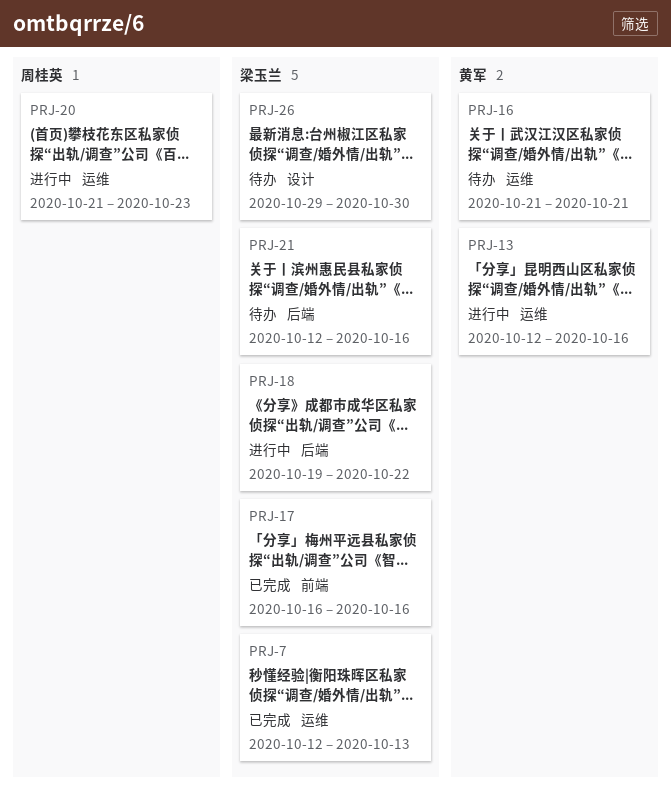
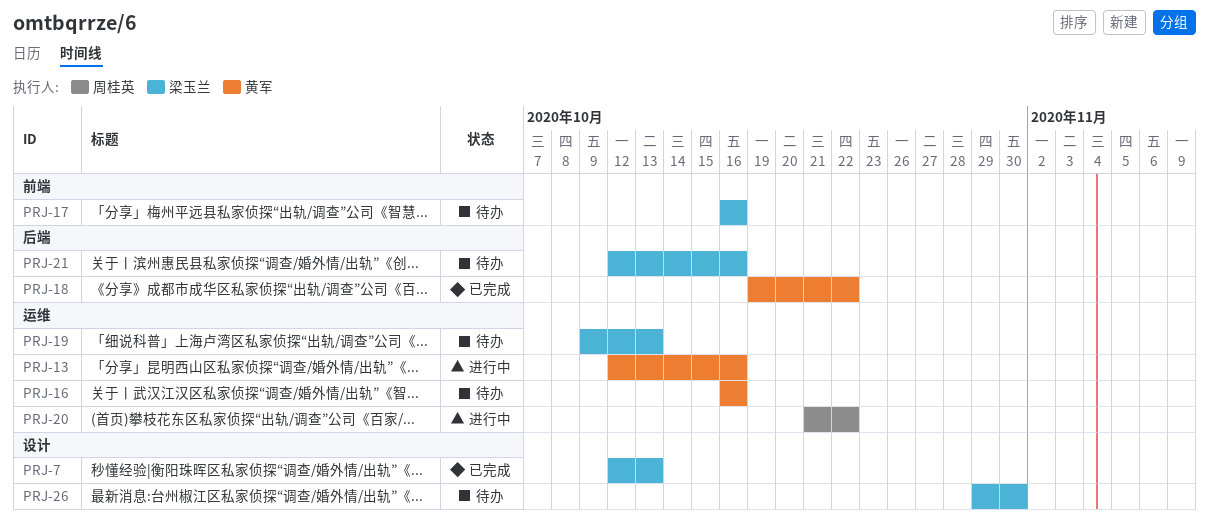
PRJ-7, label: 运维 -> 设计
PRJ-16, start: Oct 21 -> Oct 16
PRJ-16, due: Oct 21 -> Oct 16
PRJ-17, status: 已完成 -> 待办
PRJ-18, status: 进行中 -> 已完成
PRJ-18, owner: 梁玉兰 -> 黄军
PRJ-19: none -> present
PRJ-20, due: Oct 23 -> Oct 22

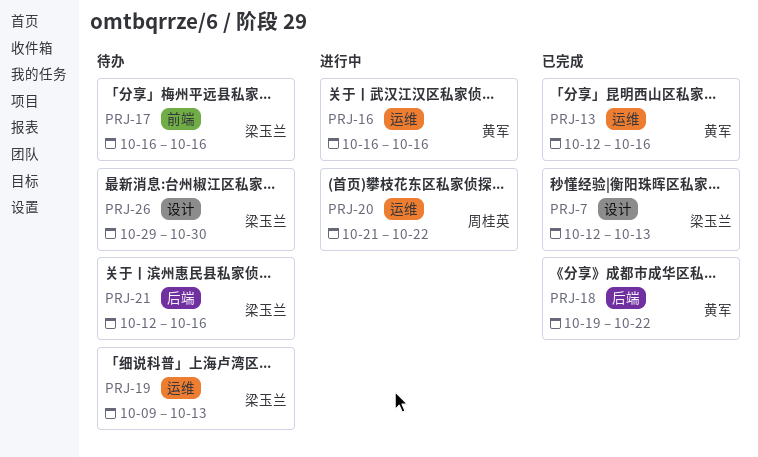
PRJ-13, status: 进行中 -> 已完成
PRJ-16, status: 待办 -> 进行中

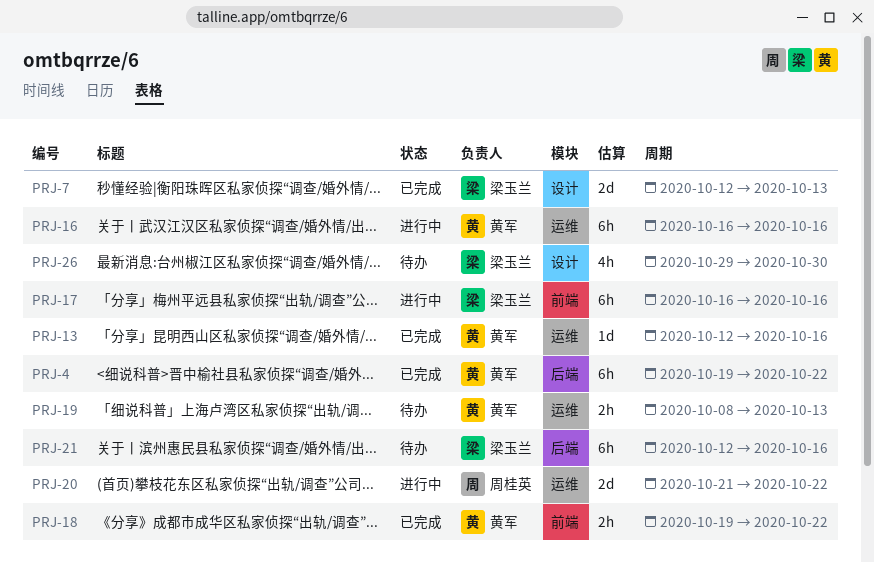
PRJ-4: none -> present
PRJ-17, status: 待办 -> 进行中
PRJ-18, label: 后端 -> 前端
PRJ-19, owner: 梁玉兰 -> 黄军
PRJ-19, start: Oct 9 -> Oct 8

